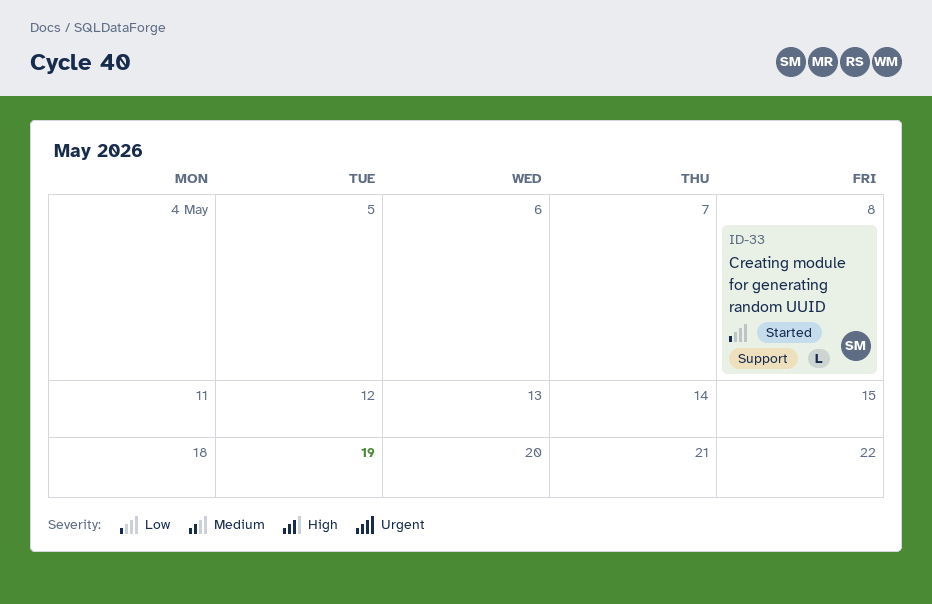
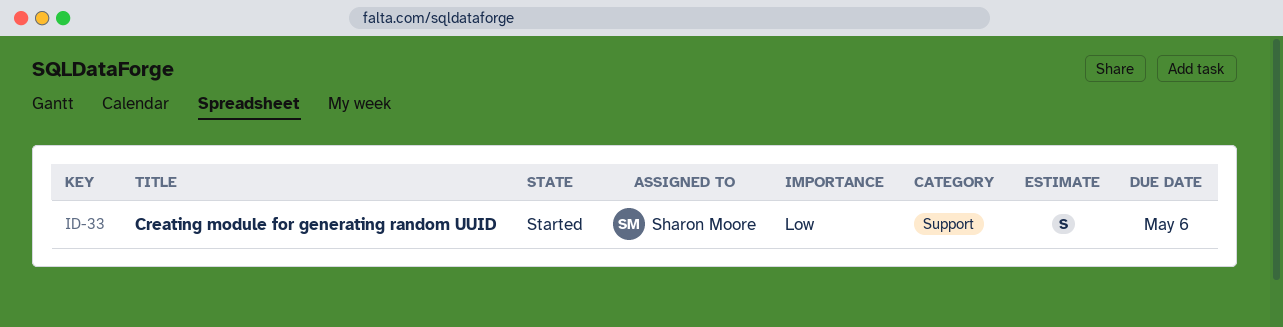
ID-33, estimate: L -> S
ID-33, due: May 8 -> May 6

